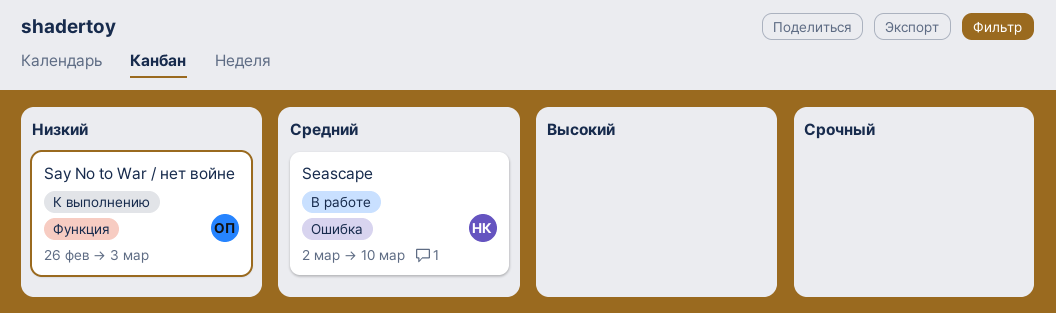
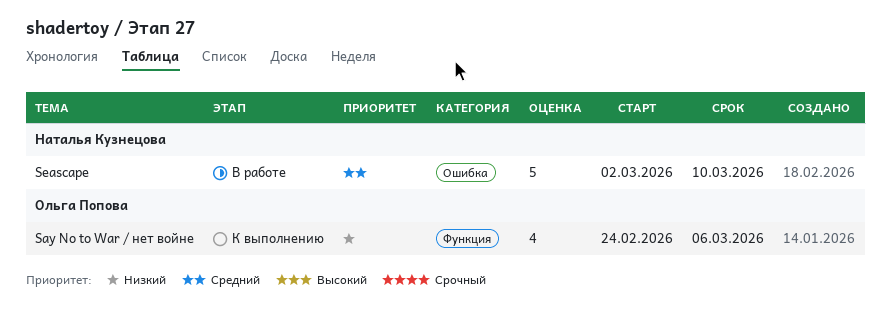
Say No to War / нет войне, start: Feb 26 -> Feb 24
Say No to War / нет войне, due: Mar 3 -> Mar 6

